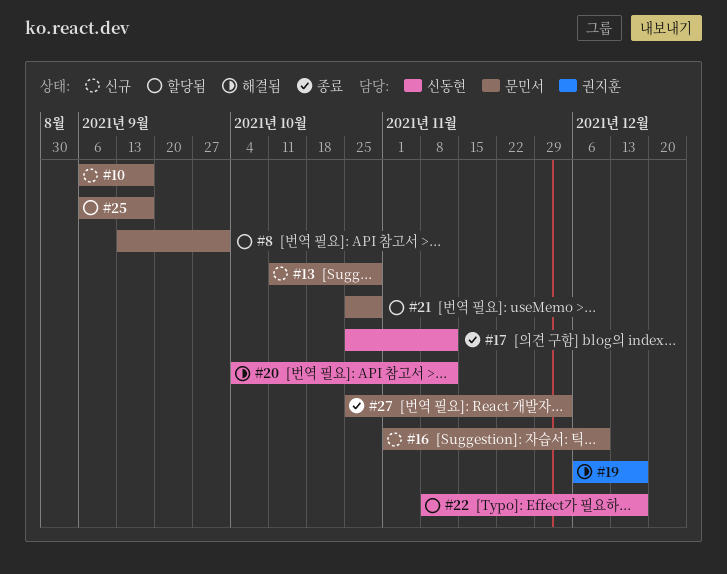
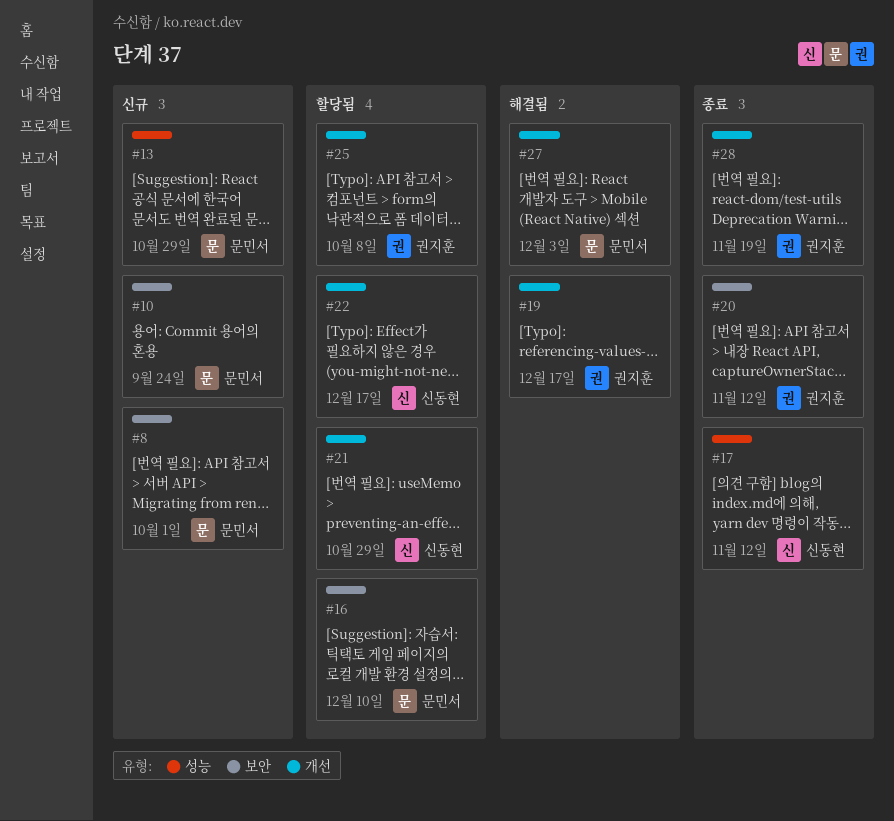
#8, status: 할당됨 -> 신규
#10, due: Sep 17 -> Sep 24
#16, status: 신규 -> 할당됨
#20, status: 해결됨 -> 종료
#20, owner: 신동현 -> 권지훈
#21, owner: 문민서 -> 신동현
#25, owner: 문민서 -> 권지훈
#25, due: Sep 17 -> Oct 8
#27, status: 종료 -> 해결됨
#28: none -> present

